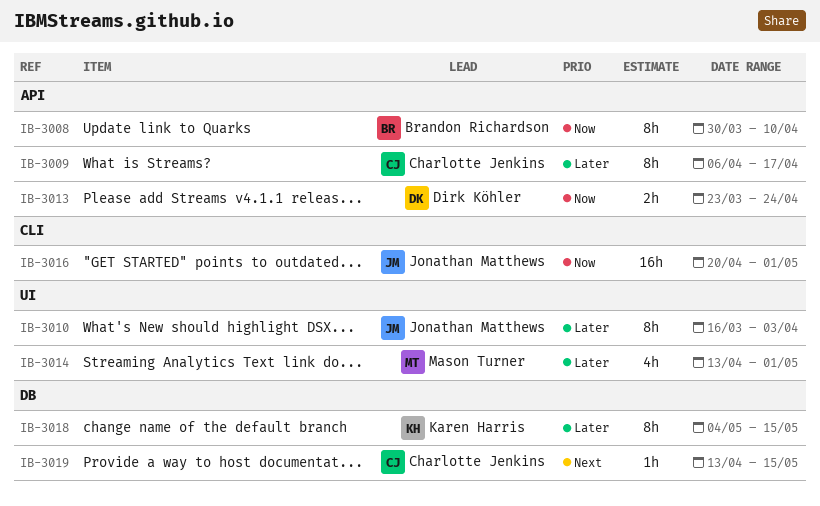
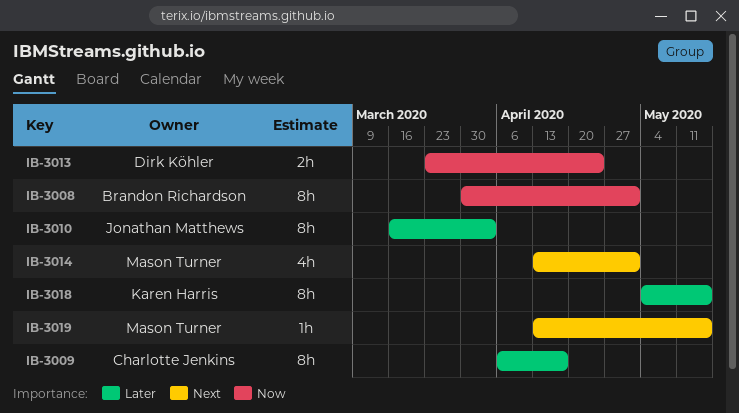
IB-3008, due: Apr 10 -> May 1
IB-3014, priority: Later -> Next
IB-3016: present -> none
IB-3019, owner: Charlotte Jenkins -> Mason Turner

